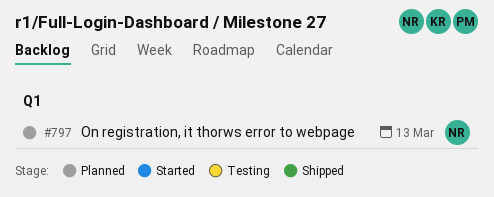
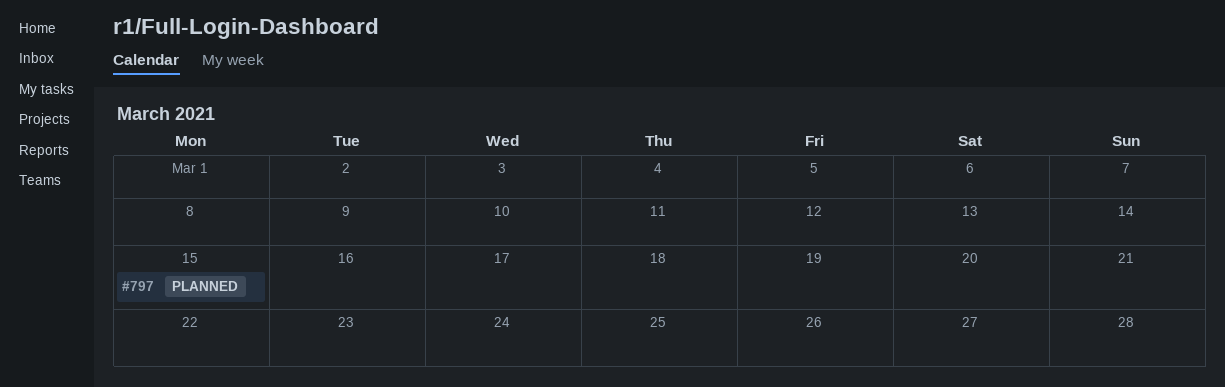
#797, due: Mar 13 -> Mar 15

